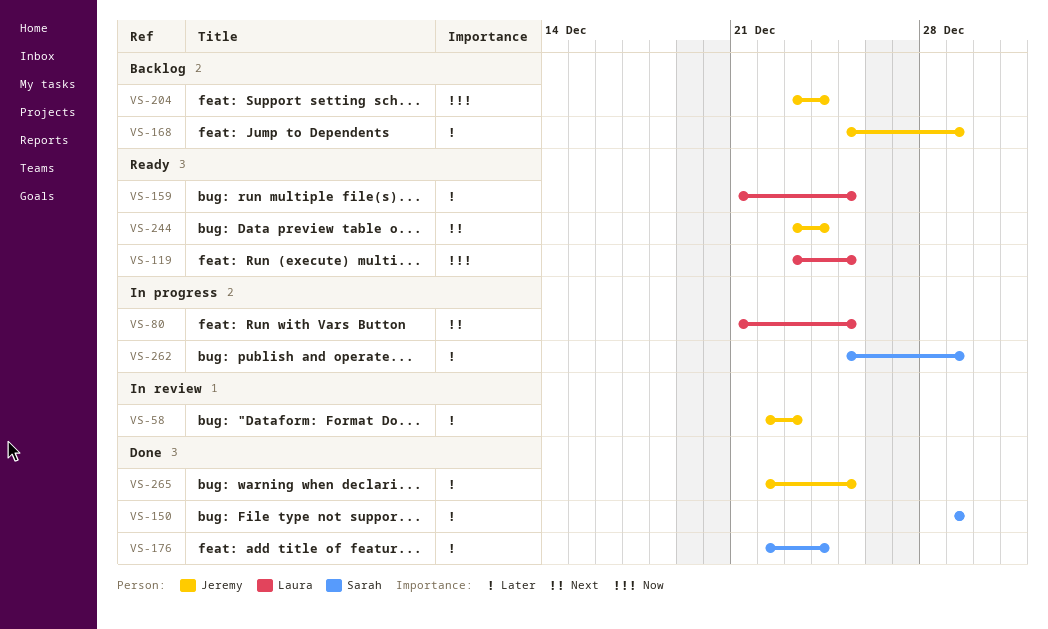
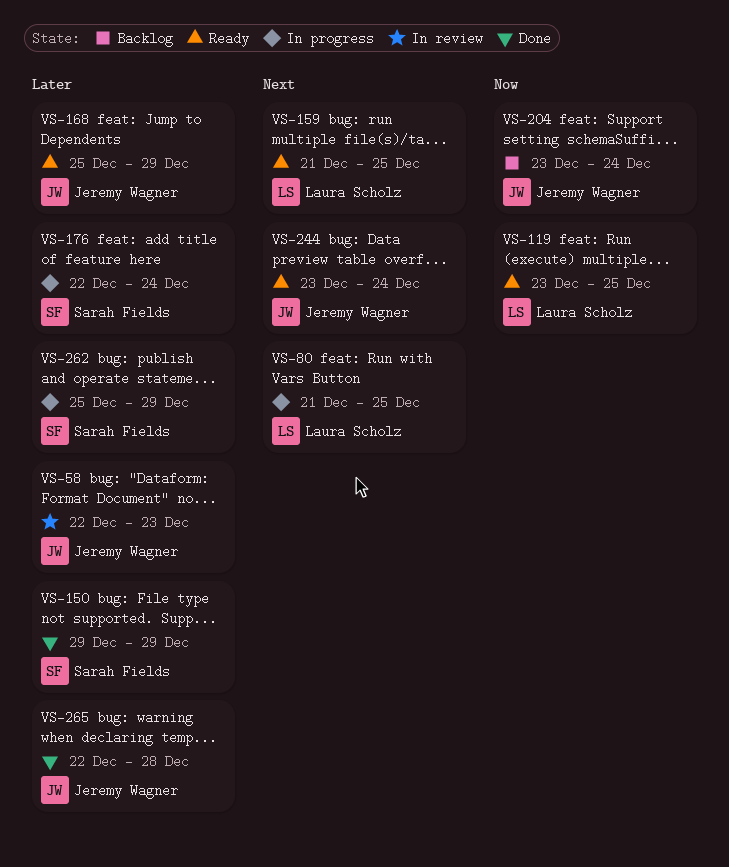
VS-159, priority: Later -> Next
VS-168, status: Backlog -> Ready
VS-176, status: Done -> In progress
VS-265, due: Dec 25 -> Dec 28

